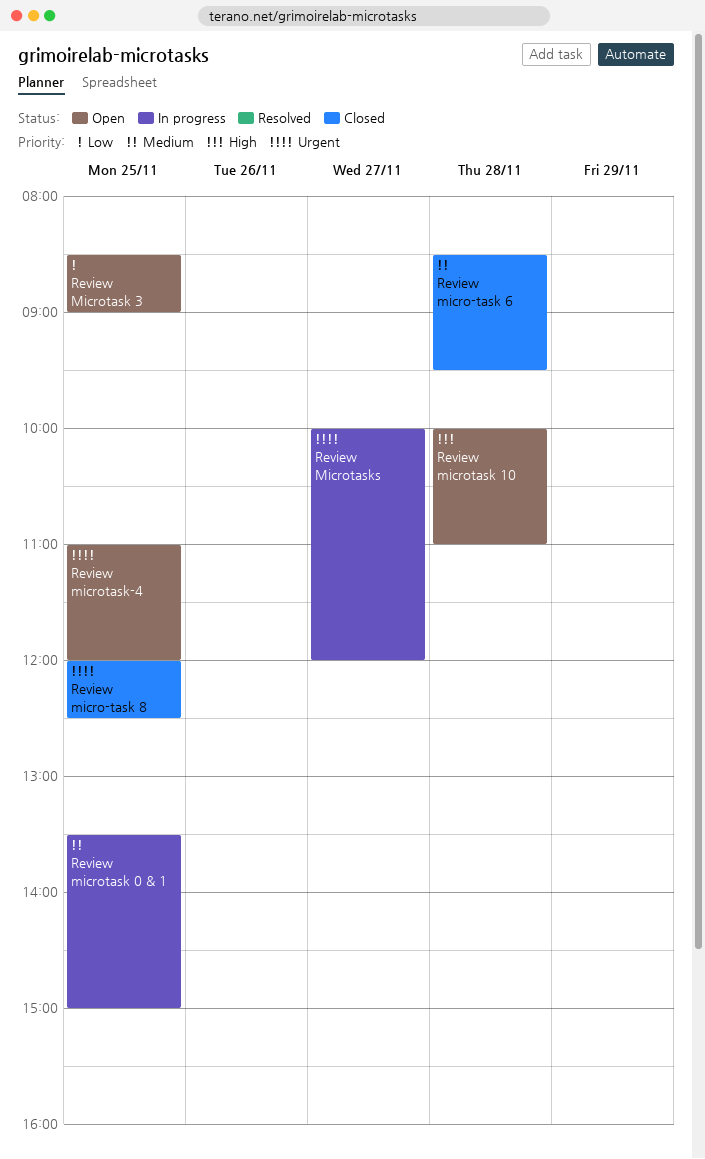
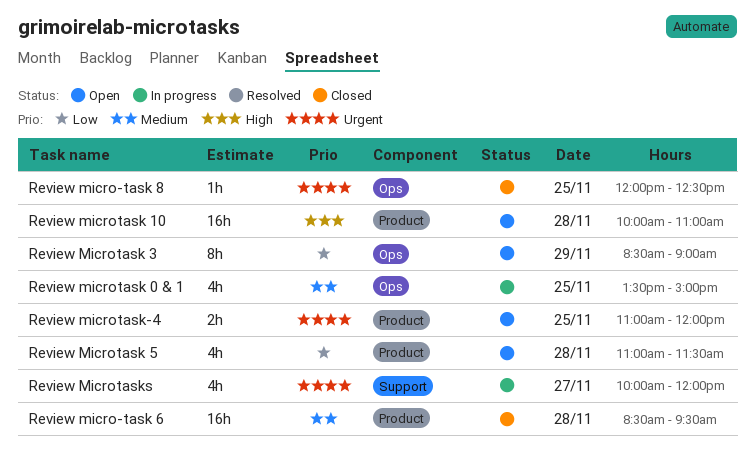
Review Microtask 3, day: Nov 25 -> Nov 29
Review Microtask 5: none -> present

